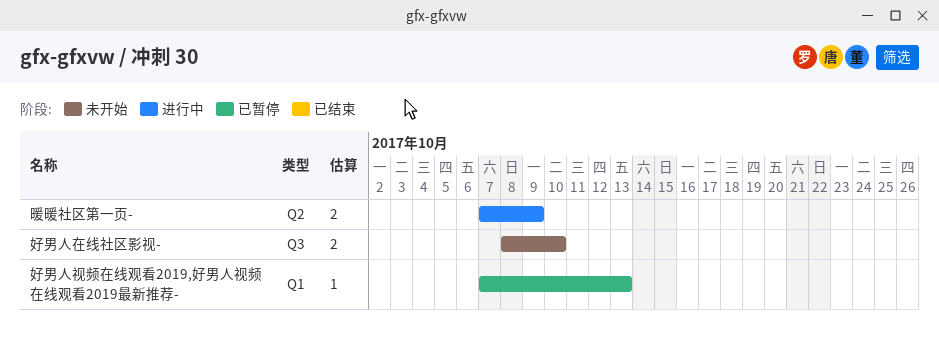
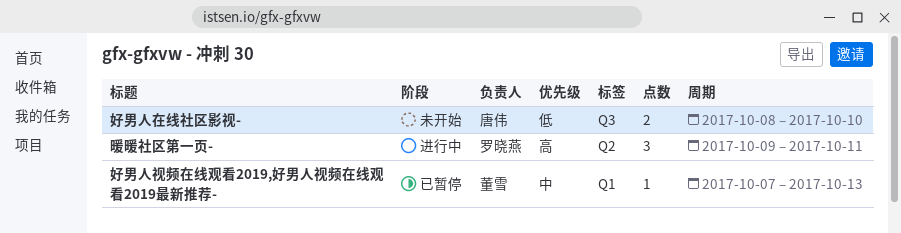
暖暖社区第一页-, estimate: 2 -> 3
暖暖社区第一页-, start: Oct 7 -> Oct 9
暖暖社区第一页-, due: Oct 9 -> Oct 11

